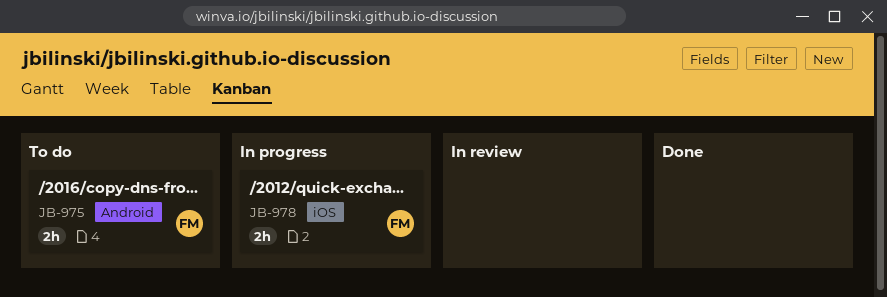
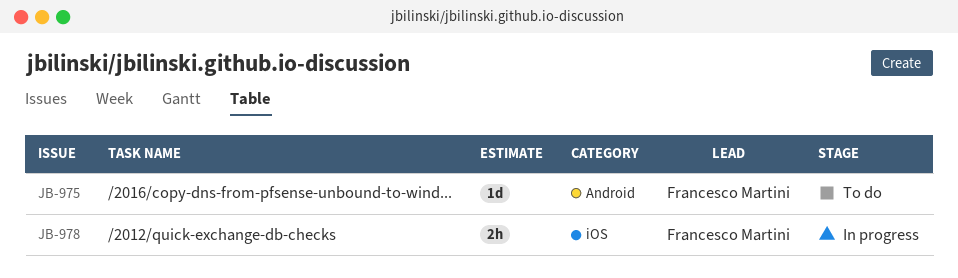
JB-975, estimate: 2h -> 1d

